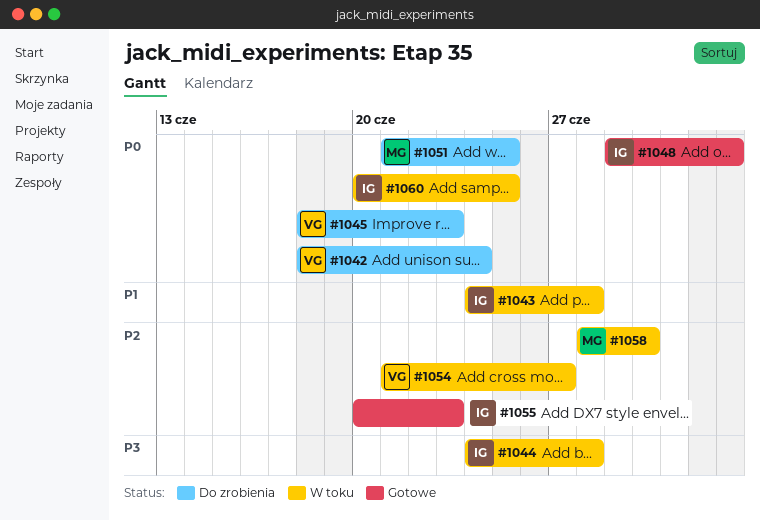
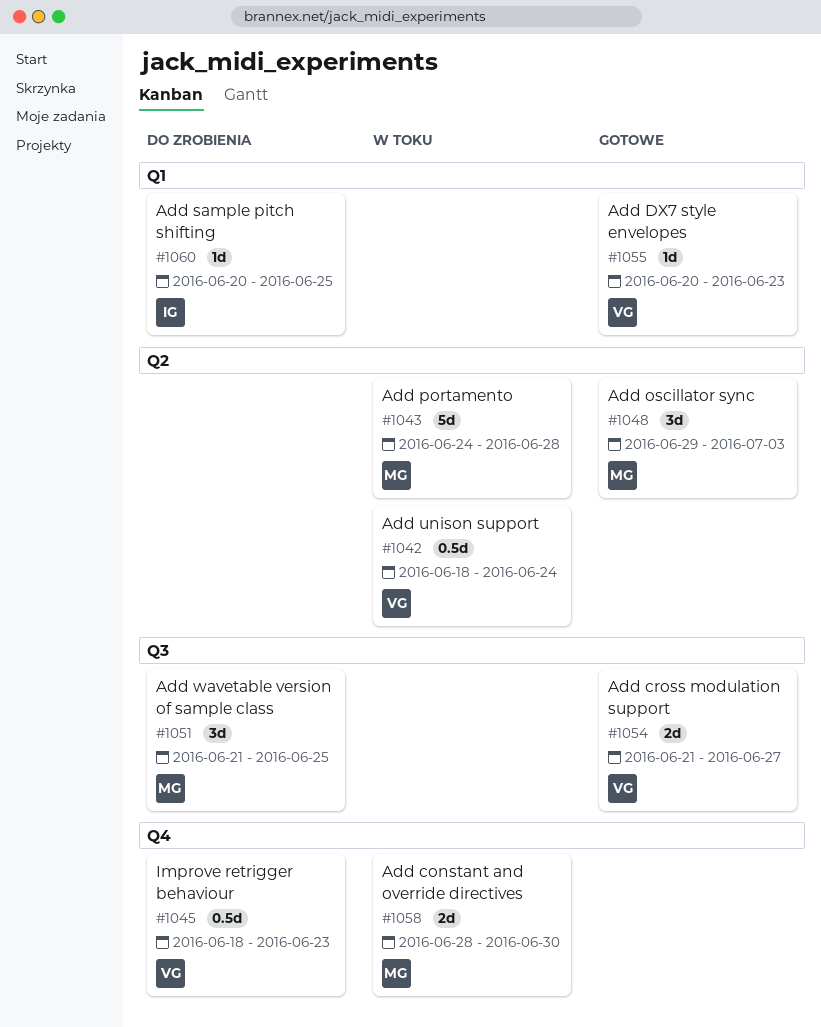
#1042, status: Do zrobienia -> W toku
#1043, owner: IG -> MG
#1044: present -> none
#1048, owner: IG -> MG
#1054, status: W toku -> Gotowe
#1055, owner: IG -> VG
#1060, status: W toku -> Do zrobienia

